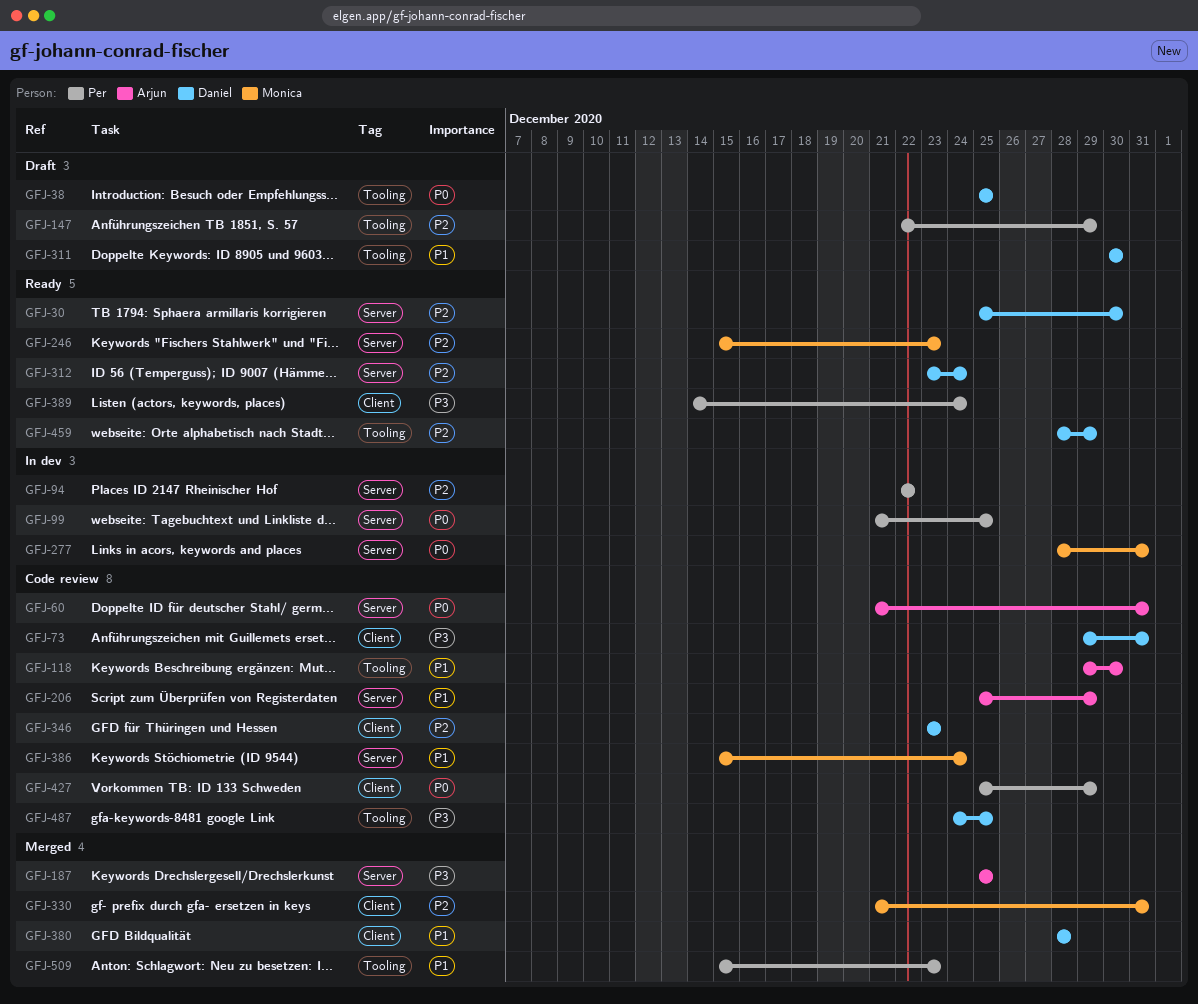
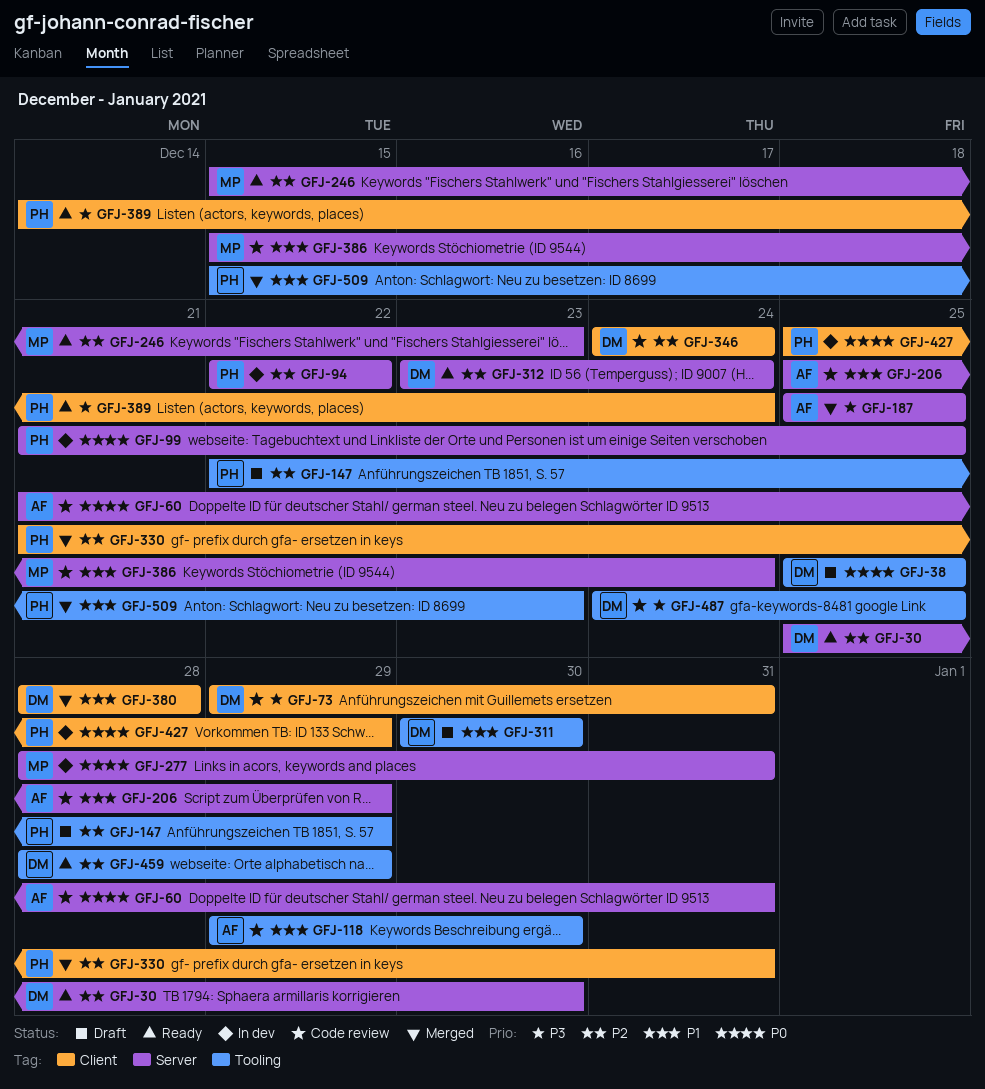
GFJ-330, owner: Monica -> Per
GFJ-346, start: Dec 23 -> Dec 24
GFJ-346, due: Dec 23 -> Dec 24
GFJ-427, status: Code review -> In dev

